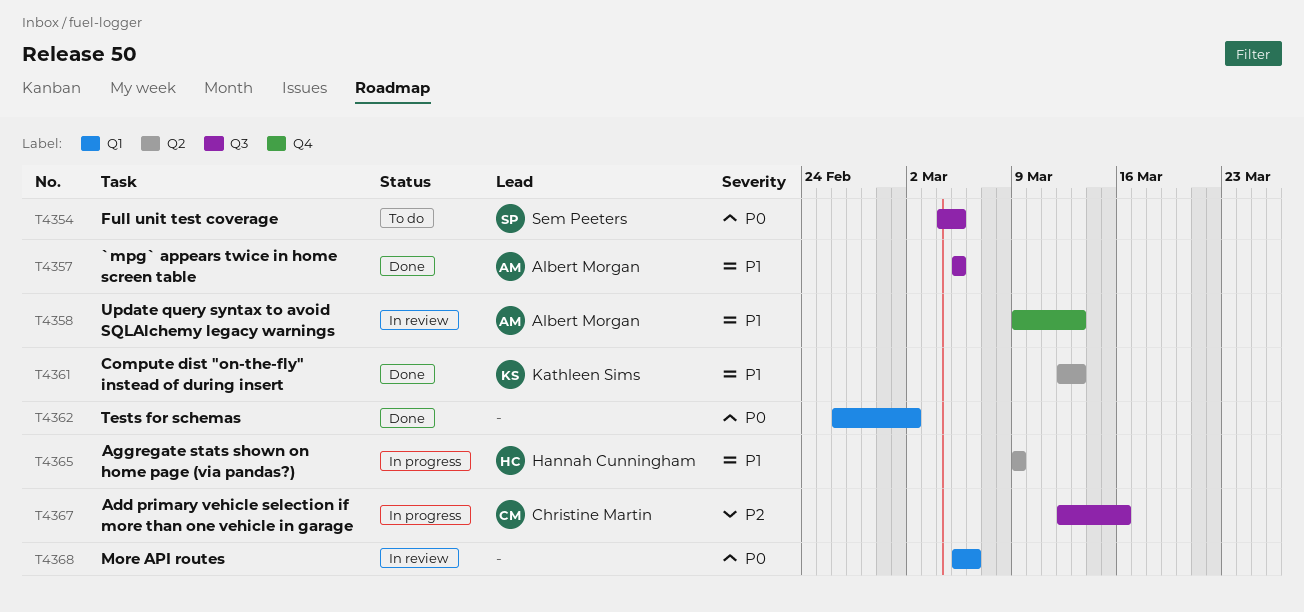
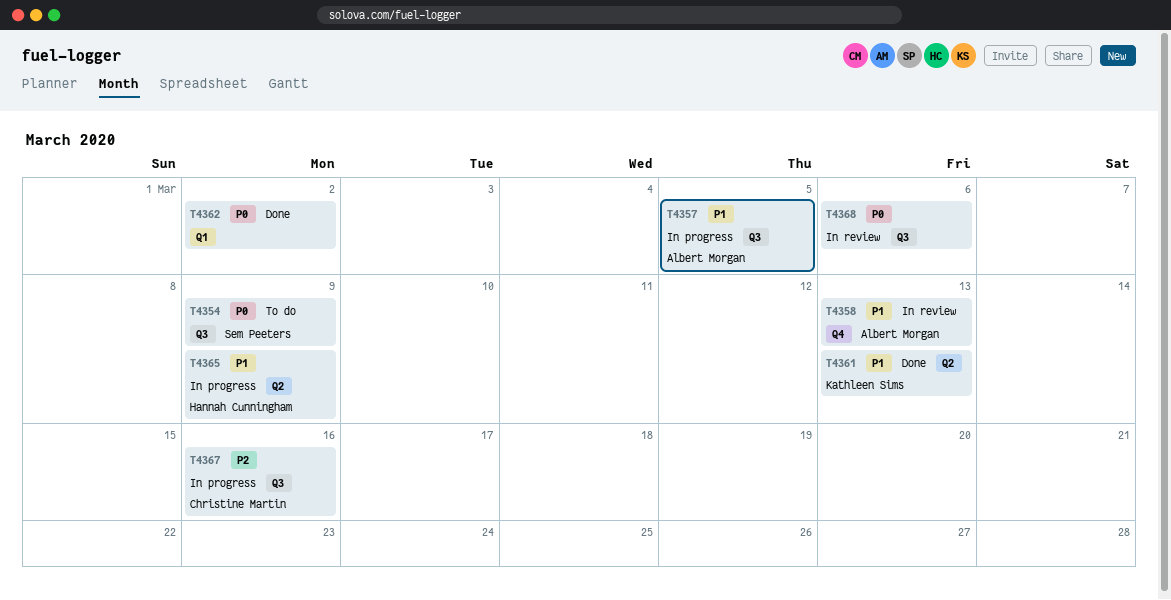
T4354, due: Mar 5 -> Mar 9
T4357, status: Done -> In progress
T4368, label: Q1 -> Q3

